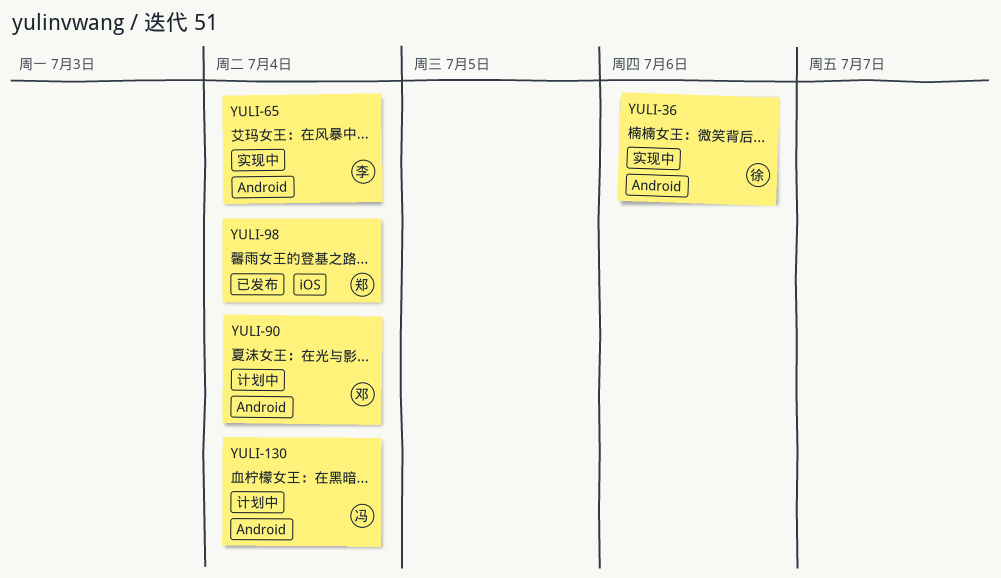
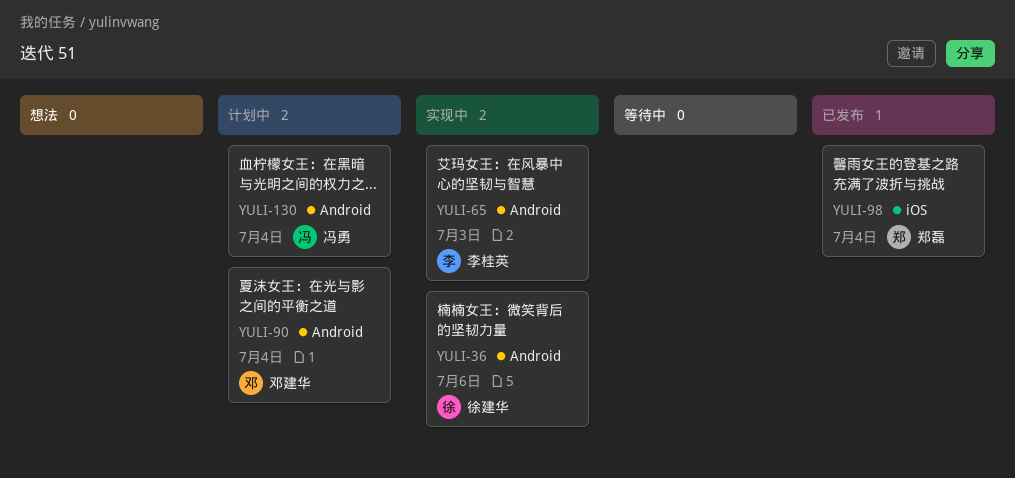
YULI-65, due: Jul 4 -> Jul 3

